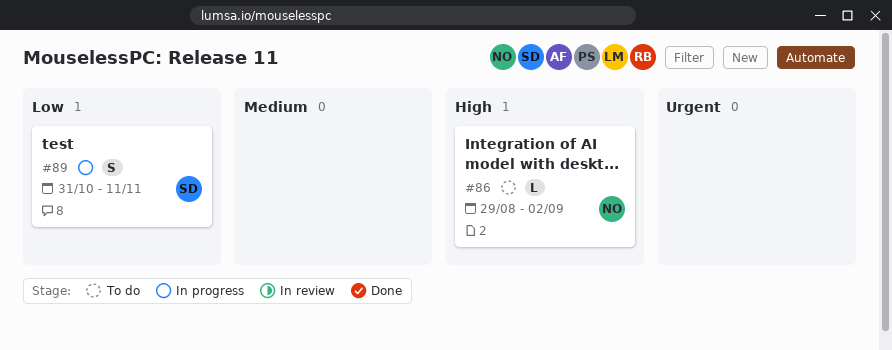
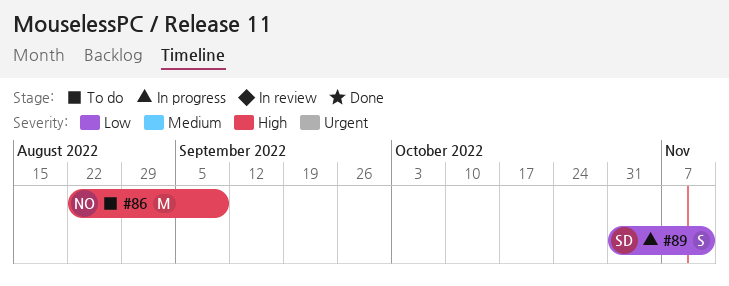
#86, estimate: L -> M
#86, start: Aug 29 -> Aug 22
#86, due: Sep 2 -> Sep 9

